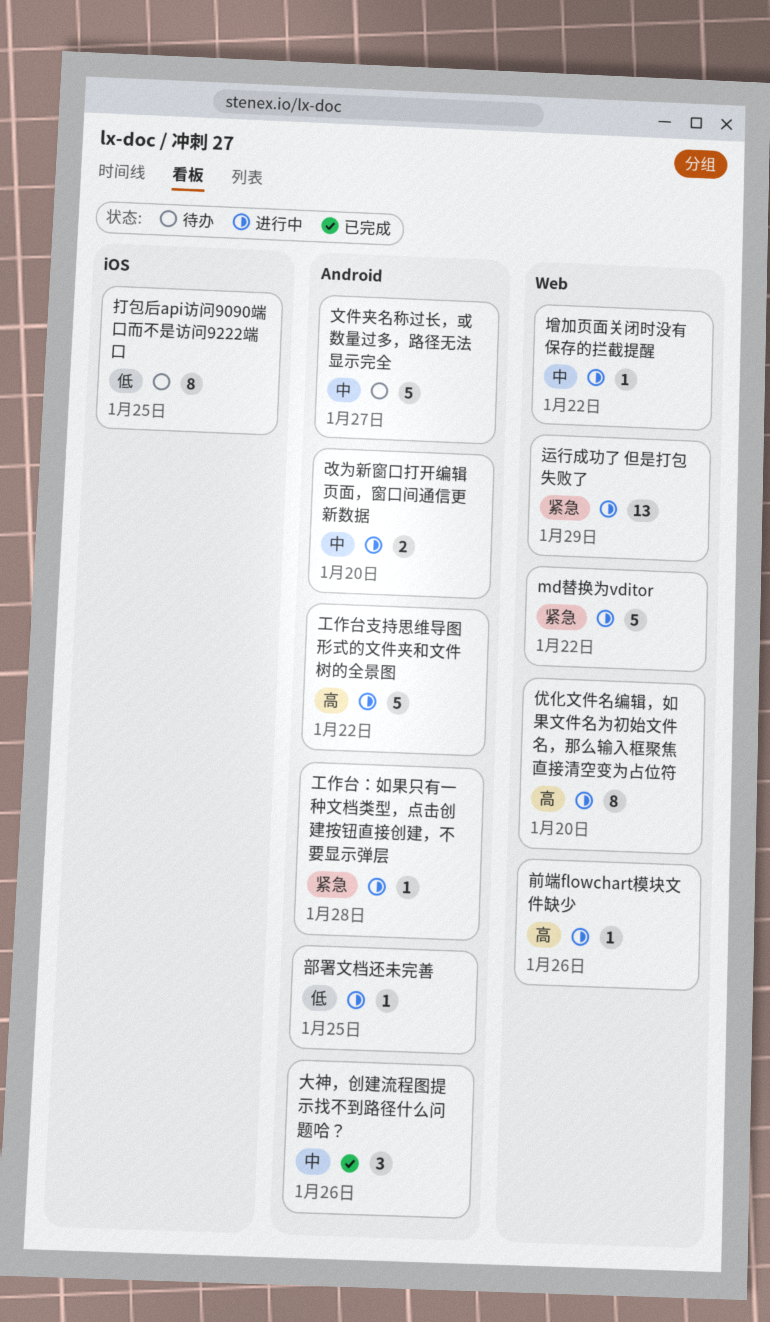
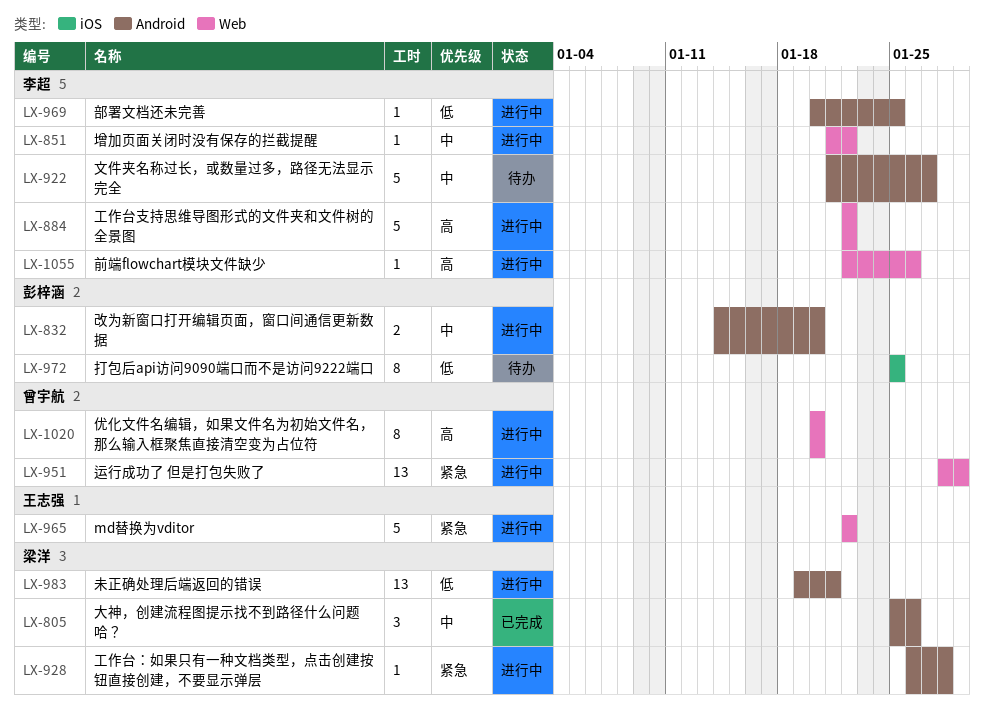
工作台支持思维导图形式的文件夹和文件树的全景图, label: Android -> Web
未正确处理后端返回的错误: none -> present

